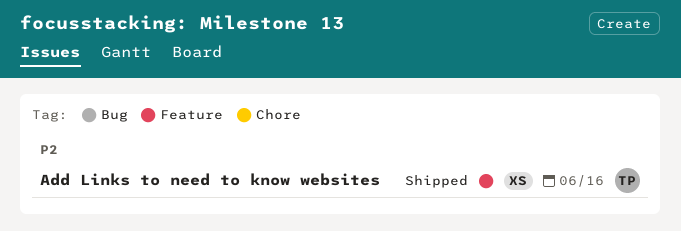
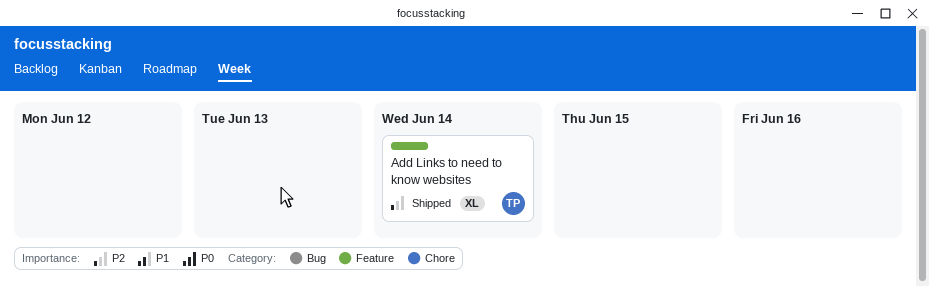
Add Links to need to know websites, estimate: XS -> XL
Add Links to need to know websites, due: Jun 16 -> Jun 14

